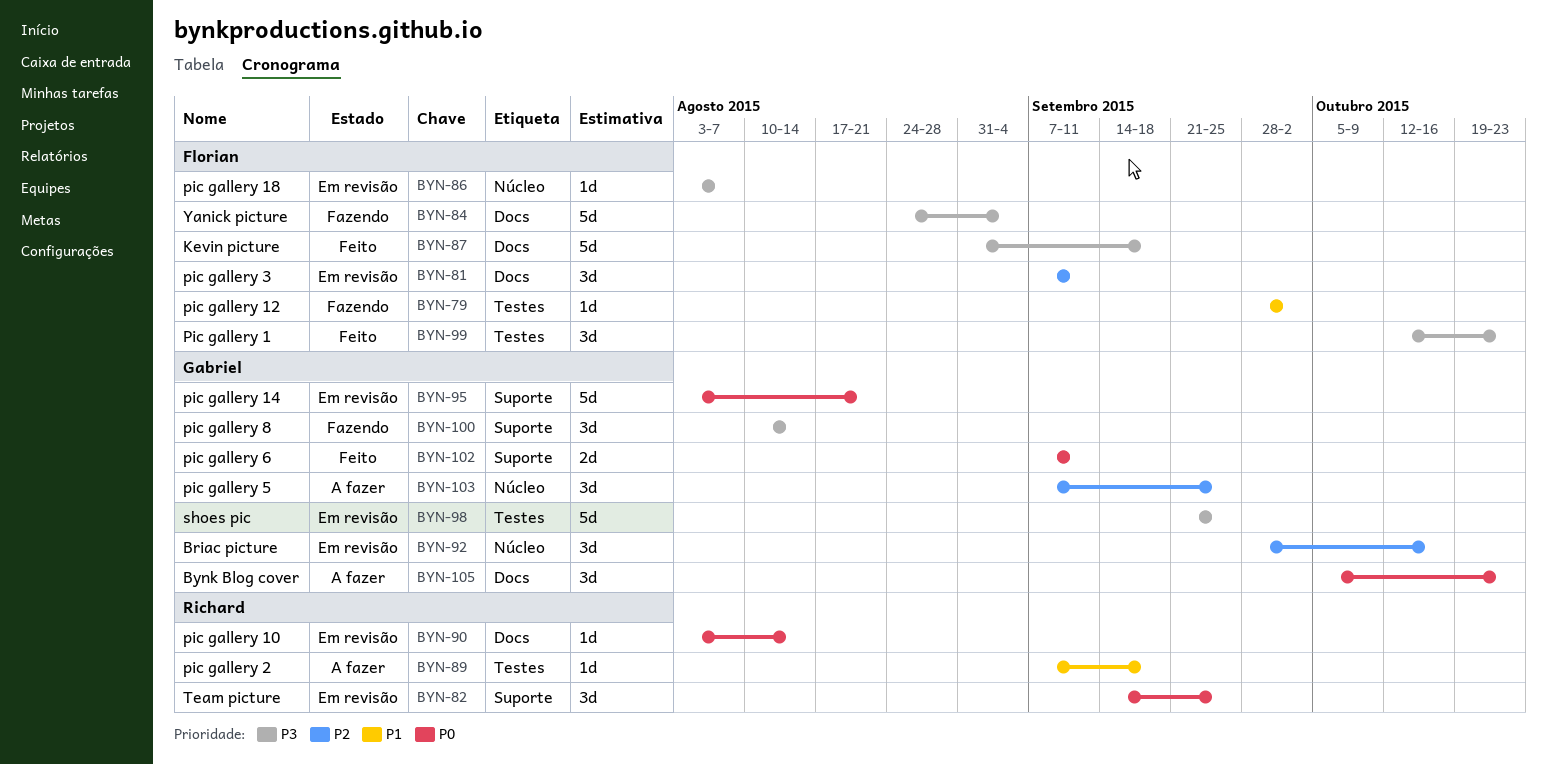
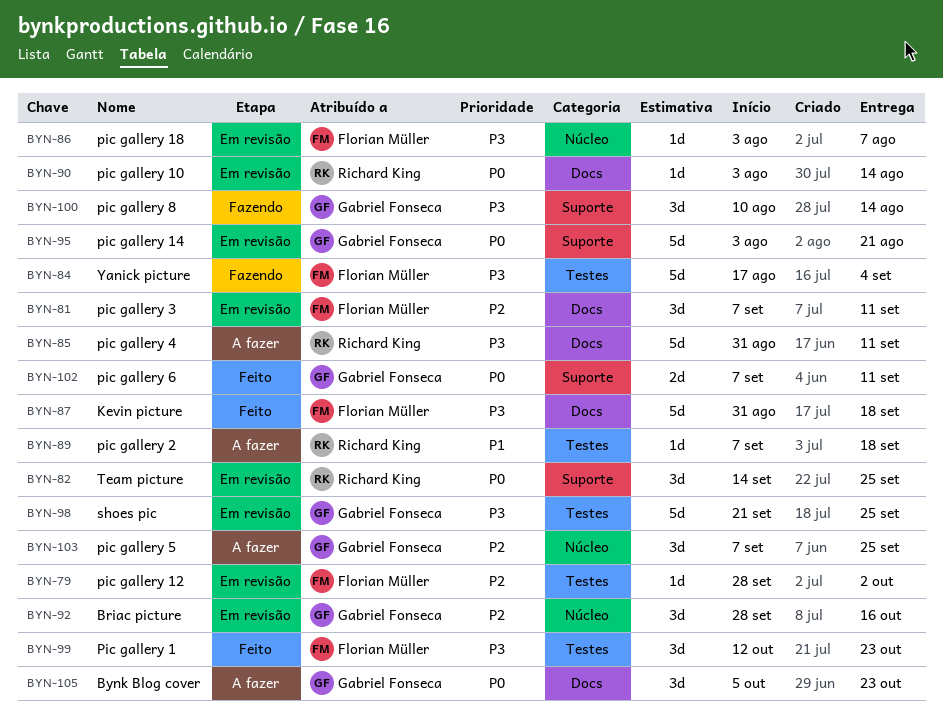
BYN-79, status: Fazendo -> Em revisão
BYN-79, priority: P1 -> P2
BYN-84, label: Docs -> Testes
BYN-84, start: Aug 24 -> Aug 17
BYN-85: none -> present

